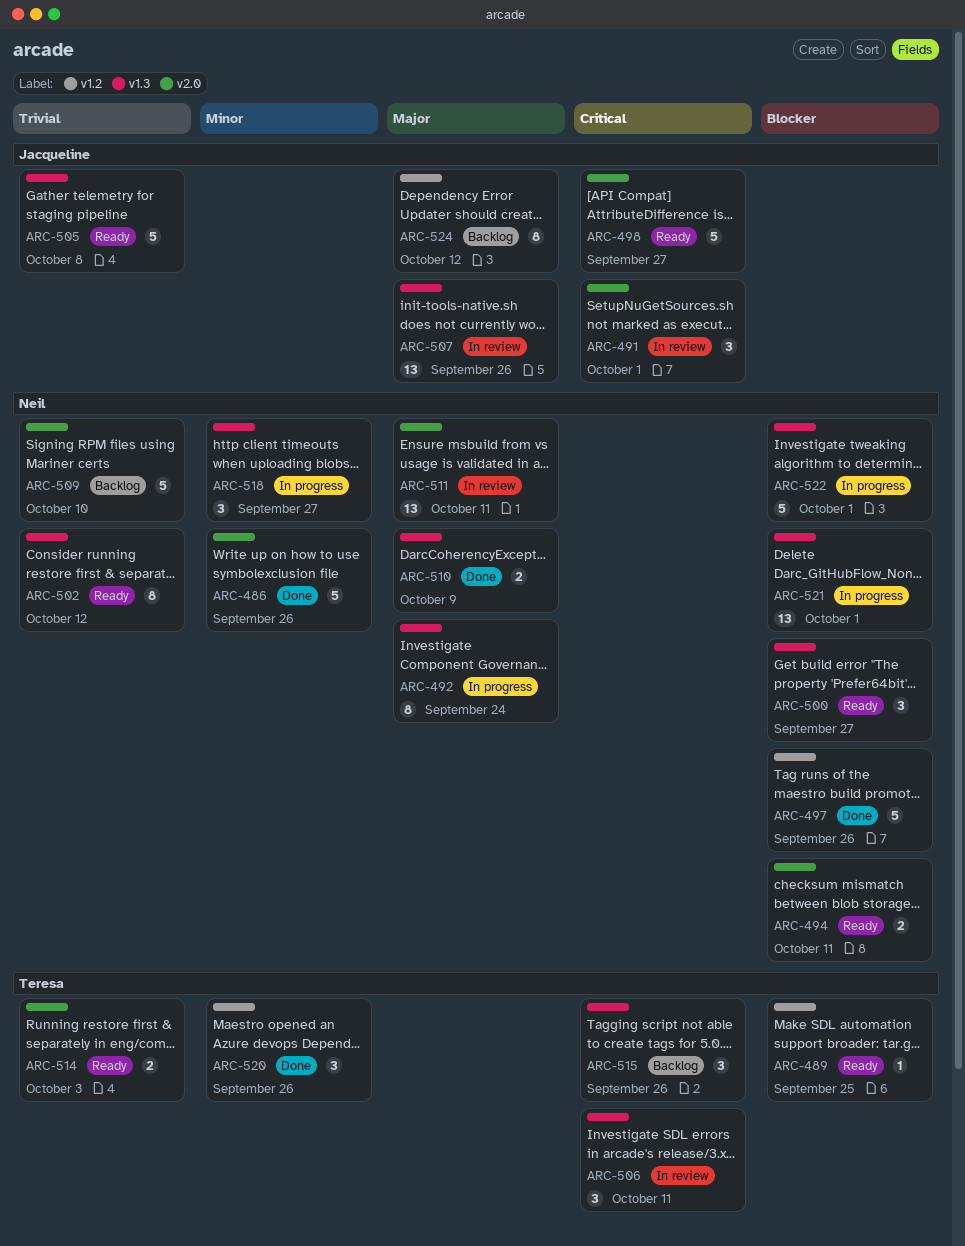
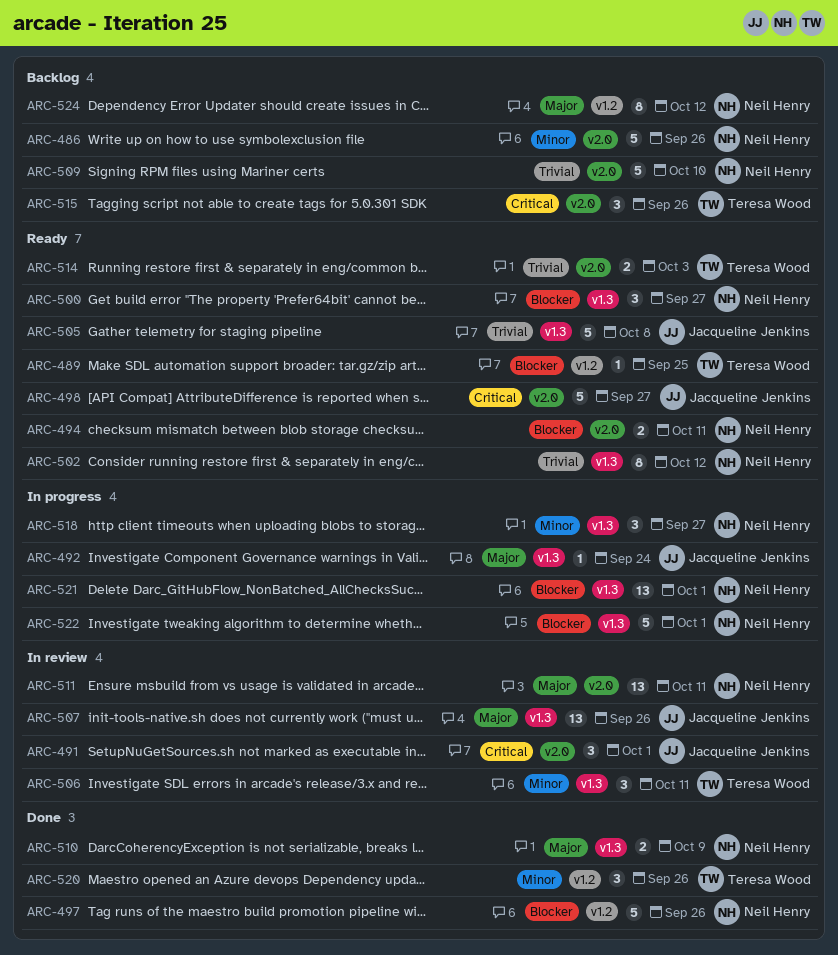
ARC-486, status: Done -> Backlog
ARC-492, owner: Neil Henry -> Jacqueline Jenkins
ARC-492, estimate: 8 -> 1
ARC-506, priority: Critical -> Minor
ARC-515, label: v1.3 -> v2.0
ARC-524, owner: Jacqueline Jenkins -> Neil Henry

